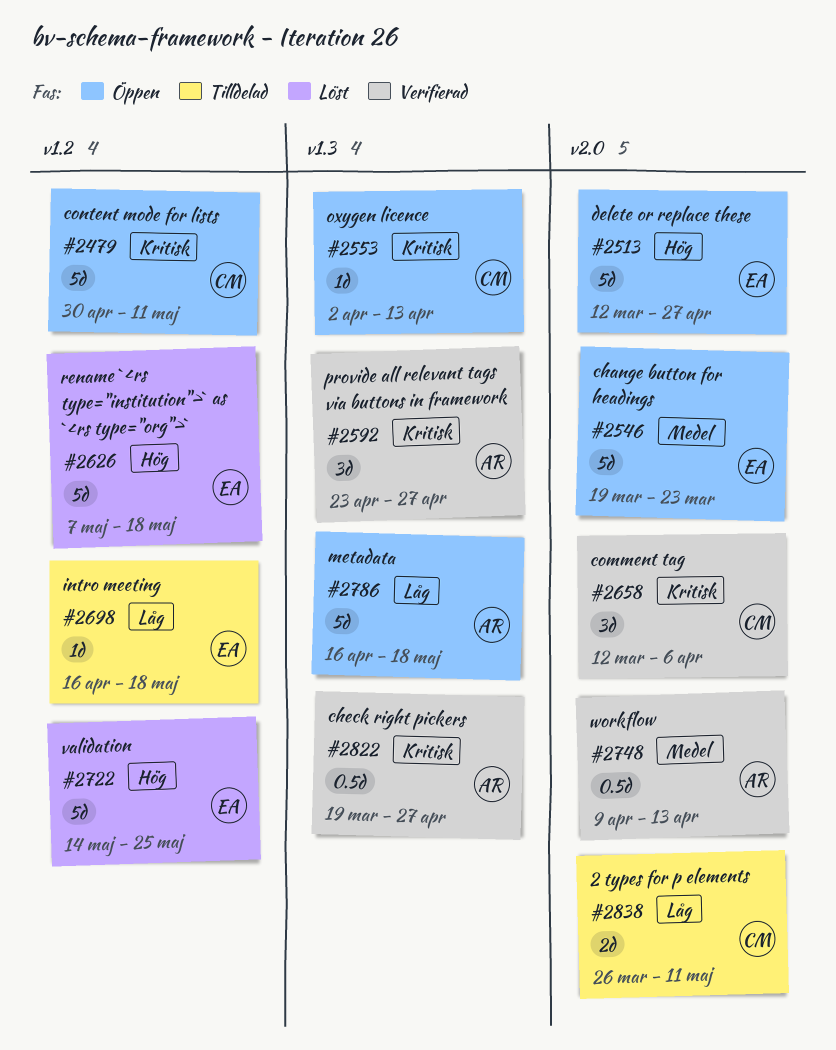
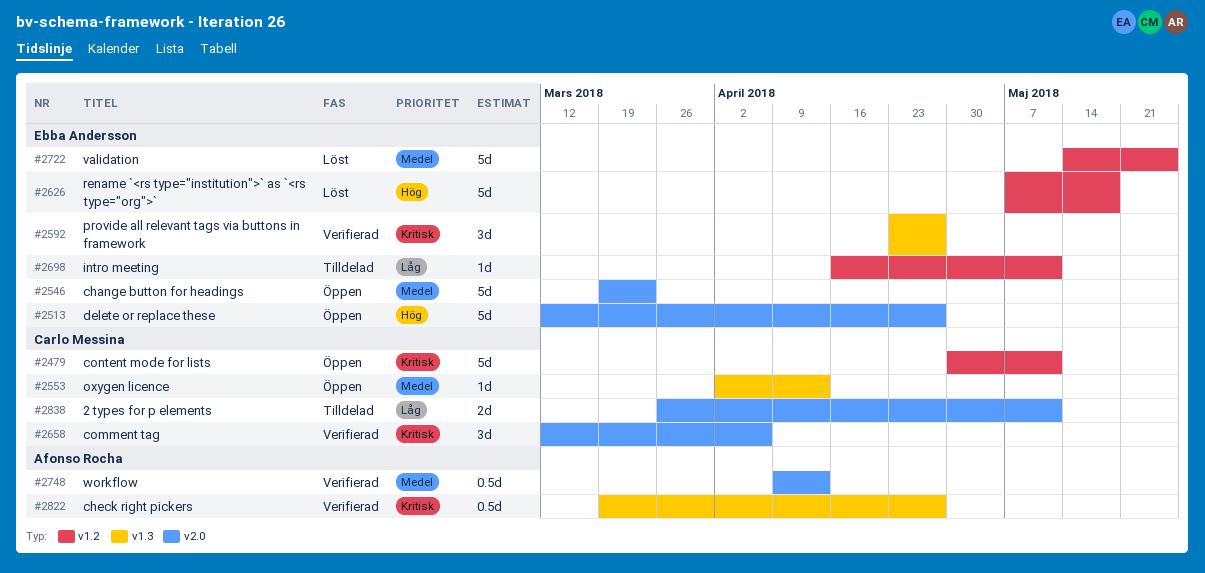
#2553, priority: Kritisk -> Medel
#2592, owner: Afonso Rocha -> Ebba Andersson
#2698, due: May 18 -> May 11
#2722, priority: Hög -> Medel
#2786: present -> none

